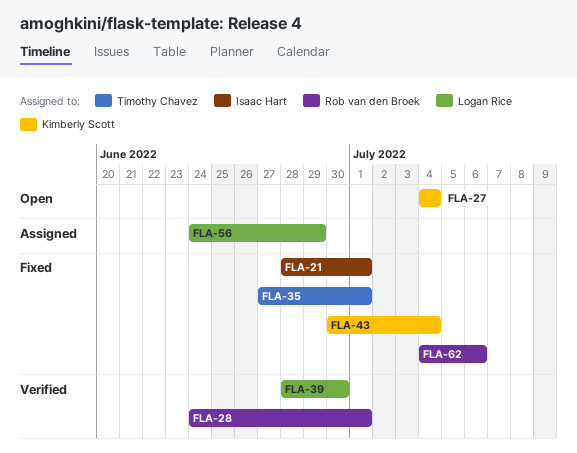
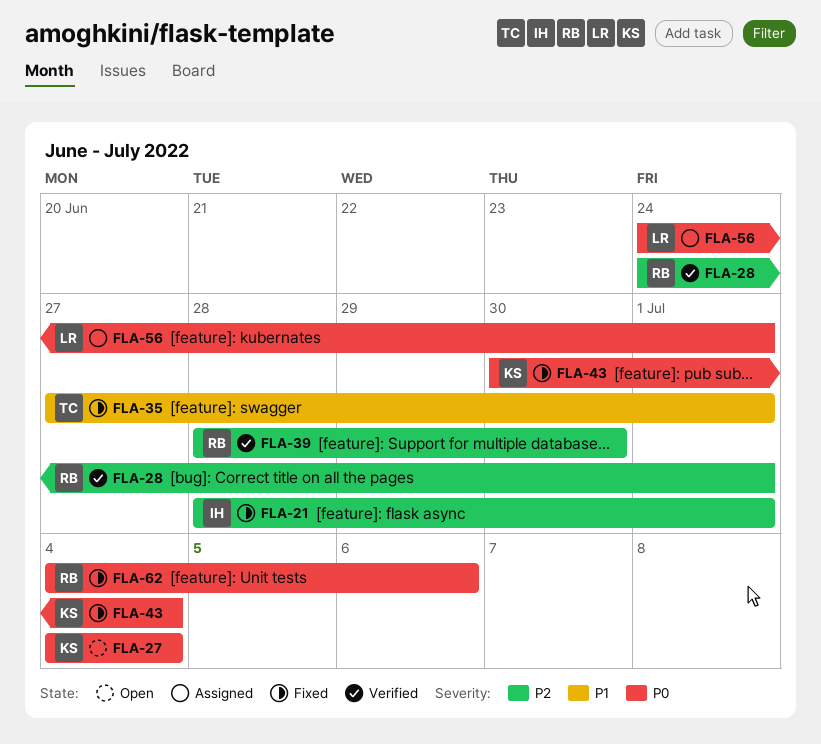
FLA-39, owner: Logan Rice -> Rob van den Broek
FLA-56, due: Jun 29 -> Jul 1

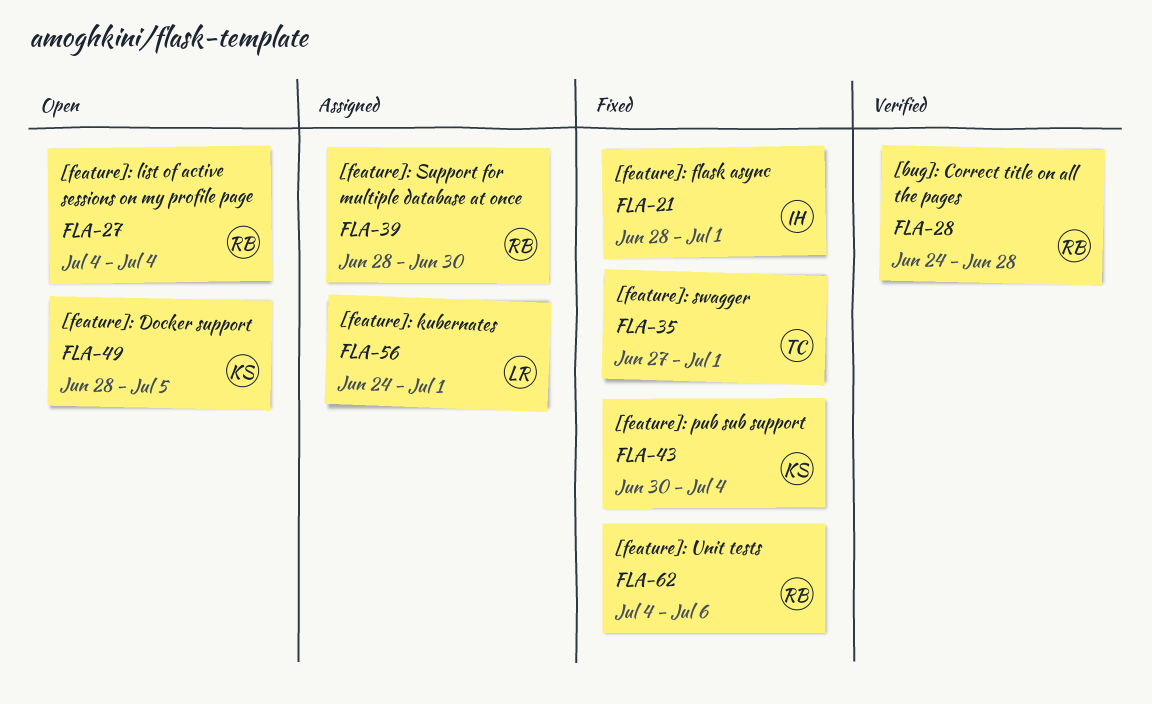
FLA-27, owner: KS -> RB
FLA-28, due: Jul 1 -> Jun 28
FLA-39, status: Verified -> Assigned
FLA-49: none -> present

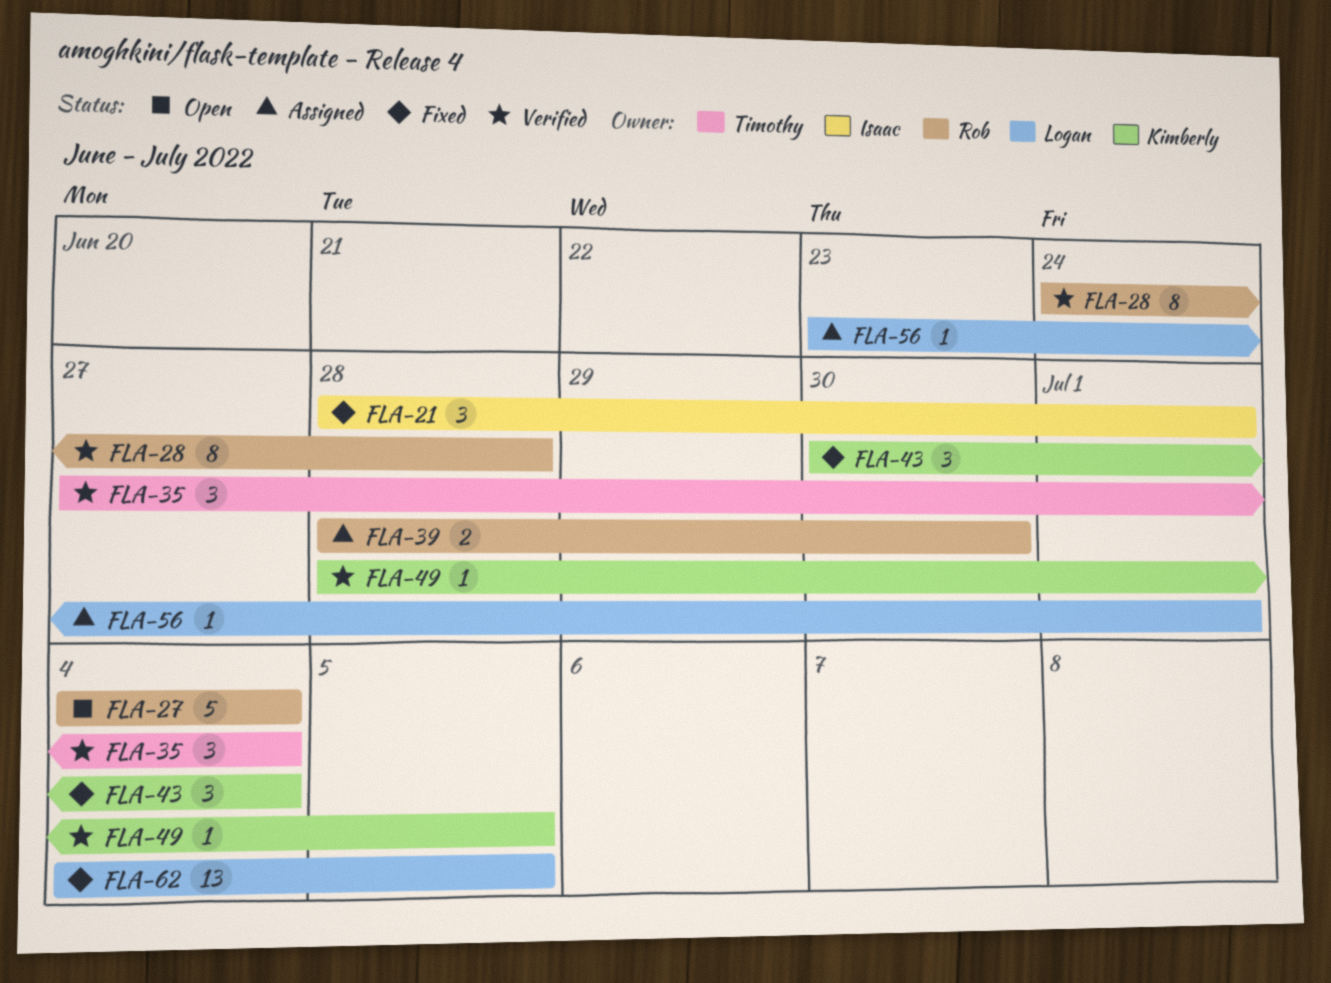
FLA-35, status: Fixed -> Verified
FLA-35, due: Jul 1 -> Jul 4
FLA-49, status: Open -> Verified
FLA-56, start: Jun 24 -> Jun 23
FLA-62, owner: Rob -> Logan
FLA-62, due: Jul 6 -> Jul 5

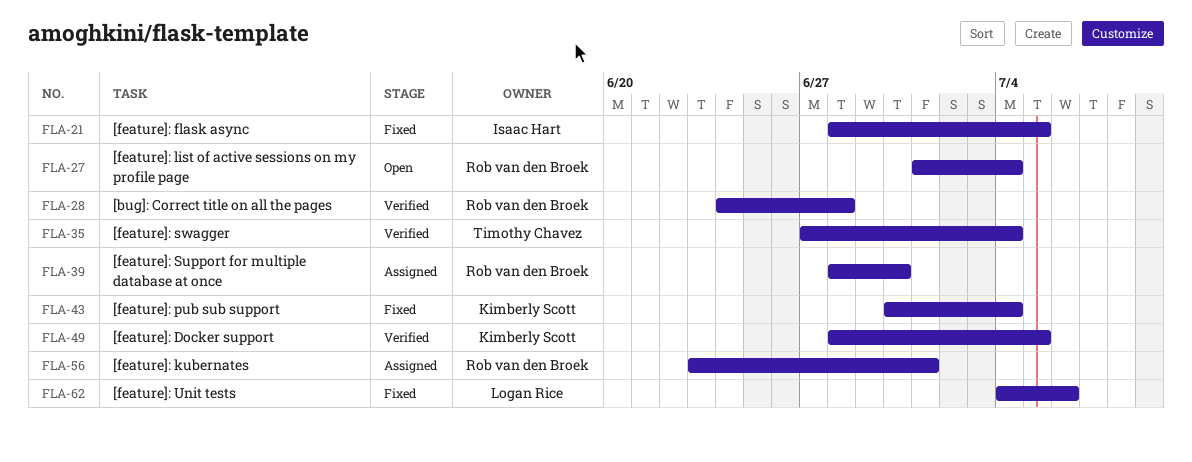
FLA-21, due: Jul 1 -> Jul 5
FLA-27, start: Jul 4 -> Jul 1
FLA-56, owner: Logan Rice -> Rob van den Broek
FLA-62, due: Jul 5 -> Jul 6

